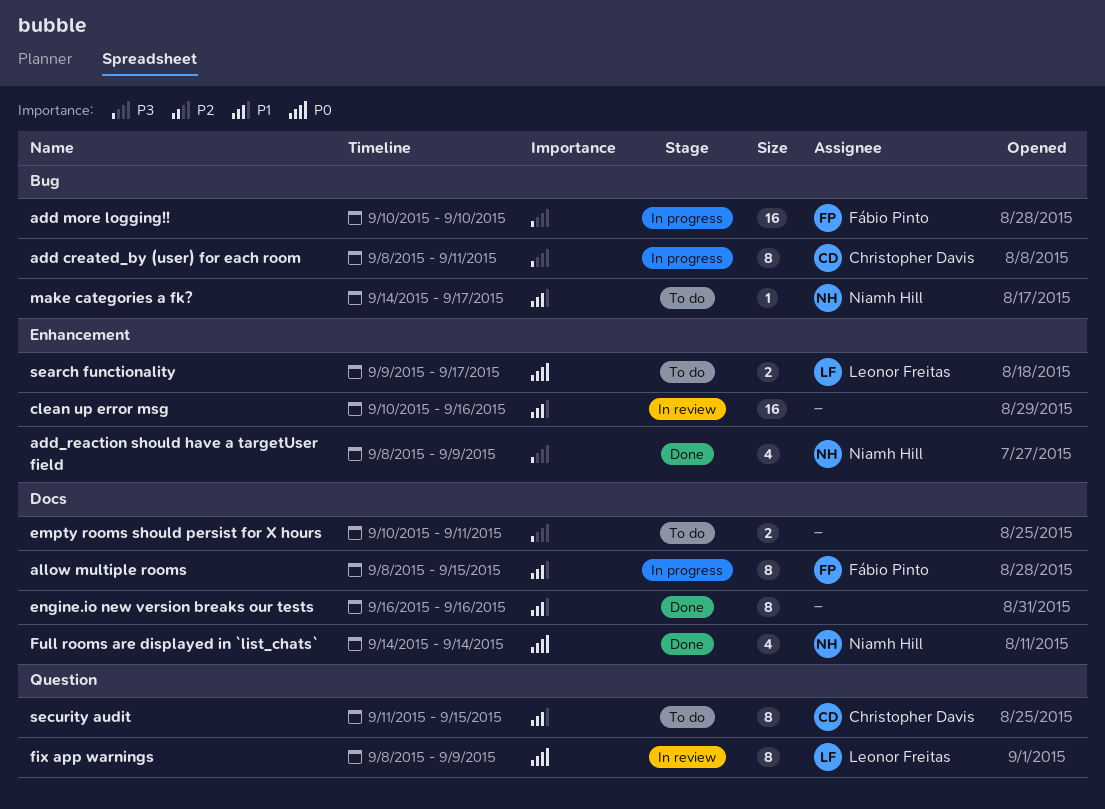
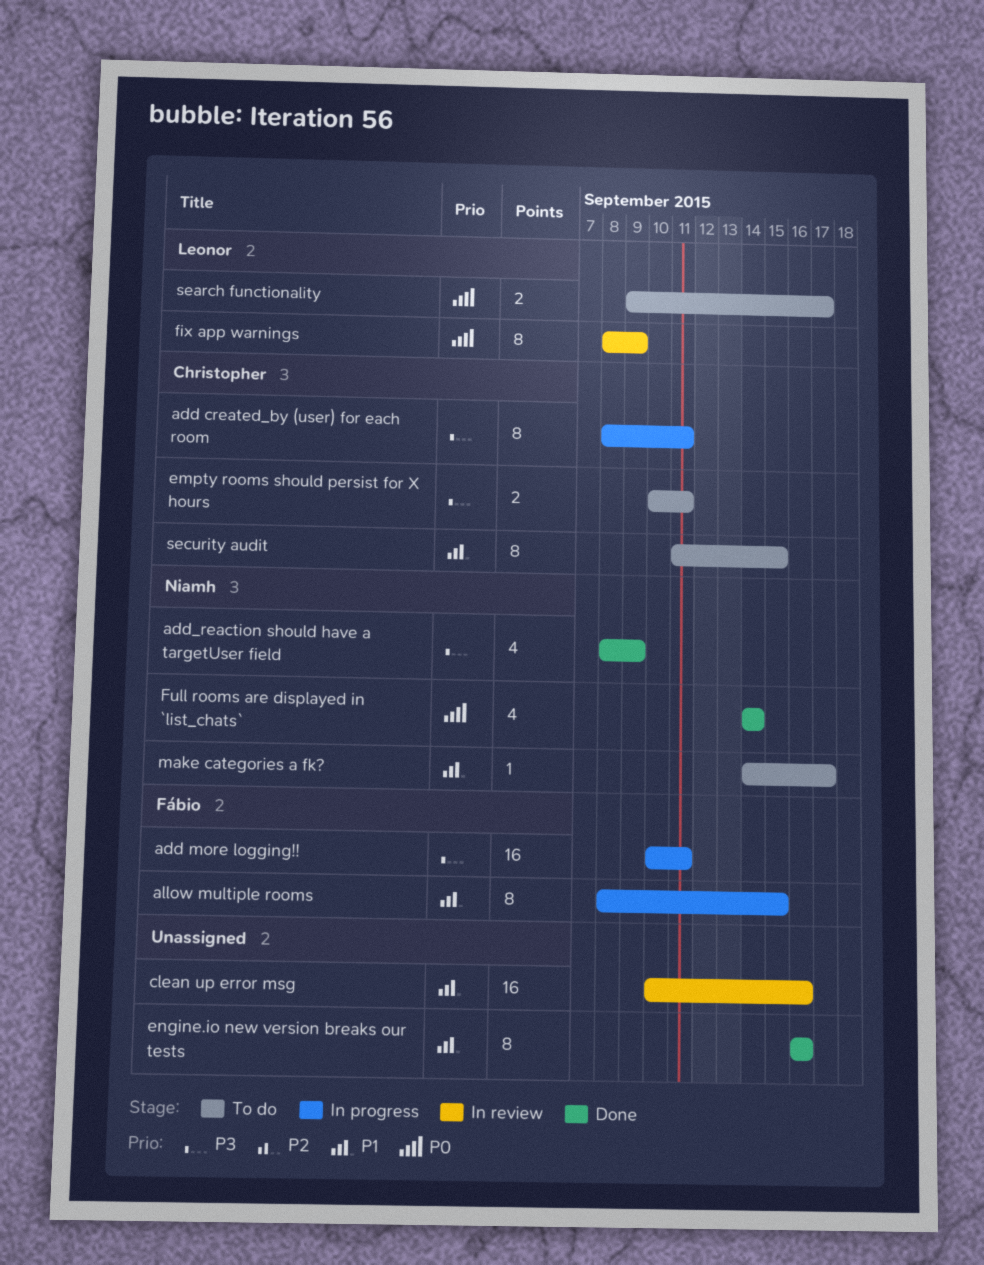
add more logging!!, due: Sep 10 -> Sep 11
empty rooms should persist for X hours, owner: none -> Christopher Davis

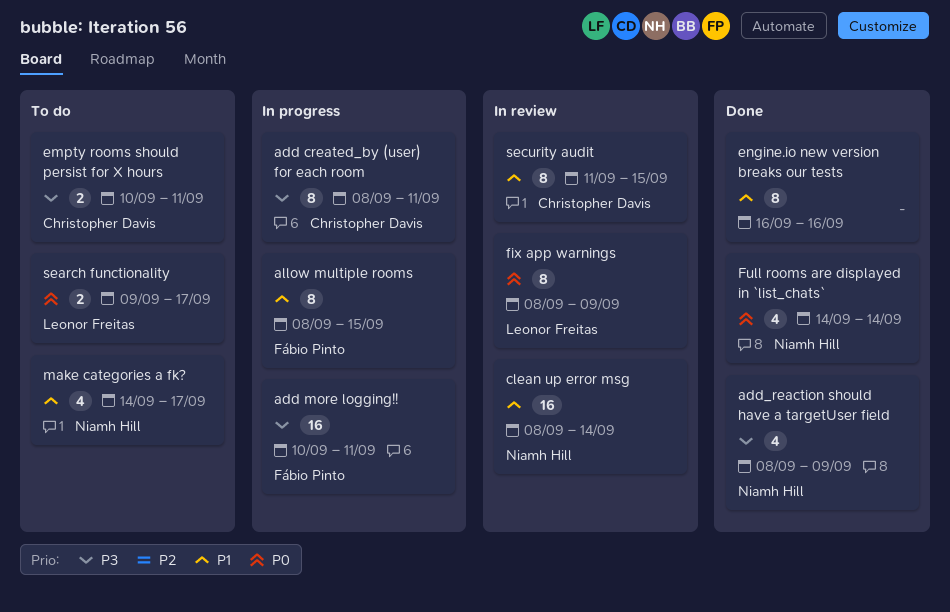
clean up error msg, owner: none -> Niamh Hill
clean up error msg, start: Sep 10 -> Sep 8
clean up error msg, due: Sep 16 -> Sep 14
make categories a fk?, estimate: 1 -> 4
security audit, status: To do -> In review

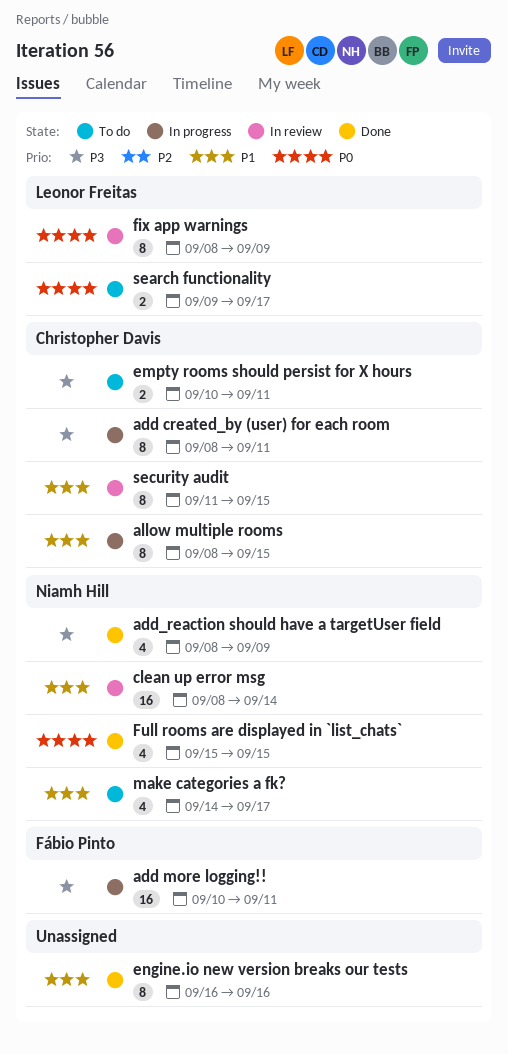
allow multiple rooms, owner: Fábio Pinto -> Christopher Davis
Full rooms are displayed in `list_chats`, start: Sep 14 -> Sep 15
Full rooms are displayed in `list_chats`, due: Sep 14 -> Sep 15

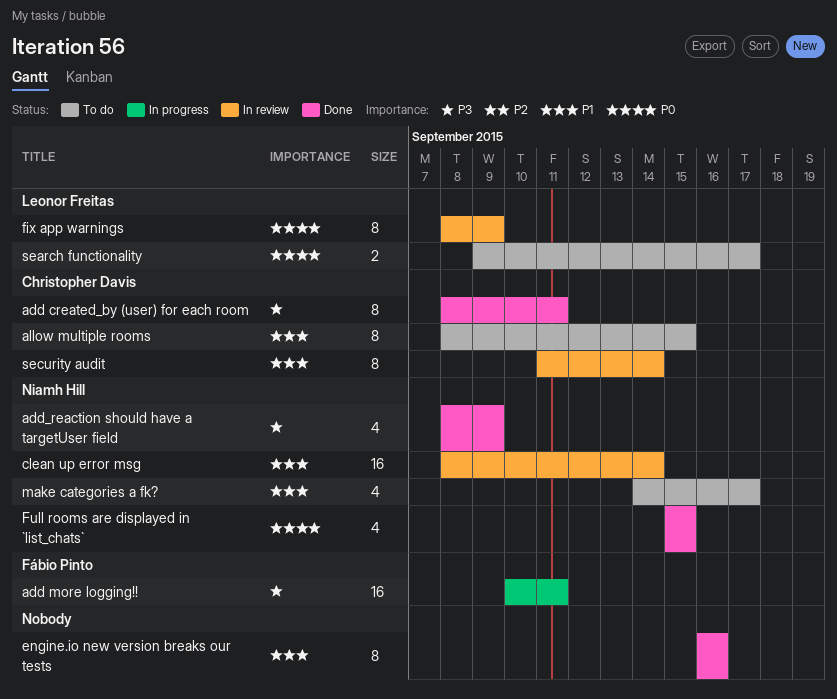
add created_by (user) for each room, status: In progress -> Done
allow multiple rooms, status: In progress -> To do
empty rooms should persist for X hours: present -> none
security audit, due: Sep 15 -> Sep 14

